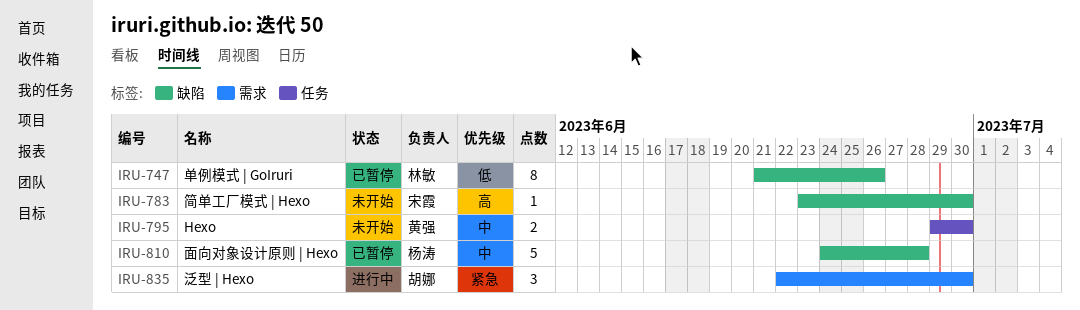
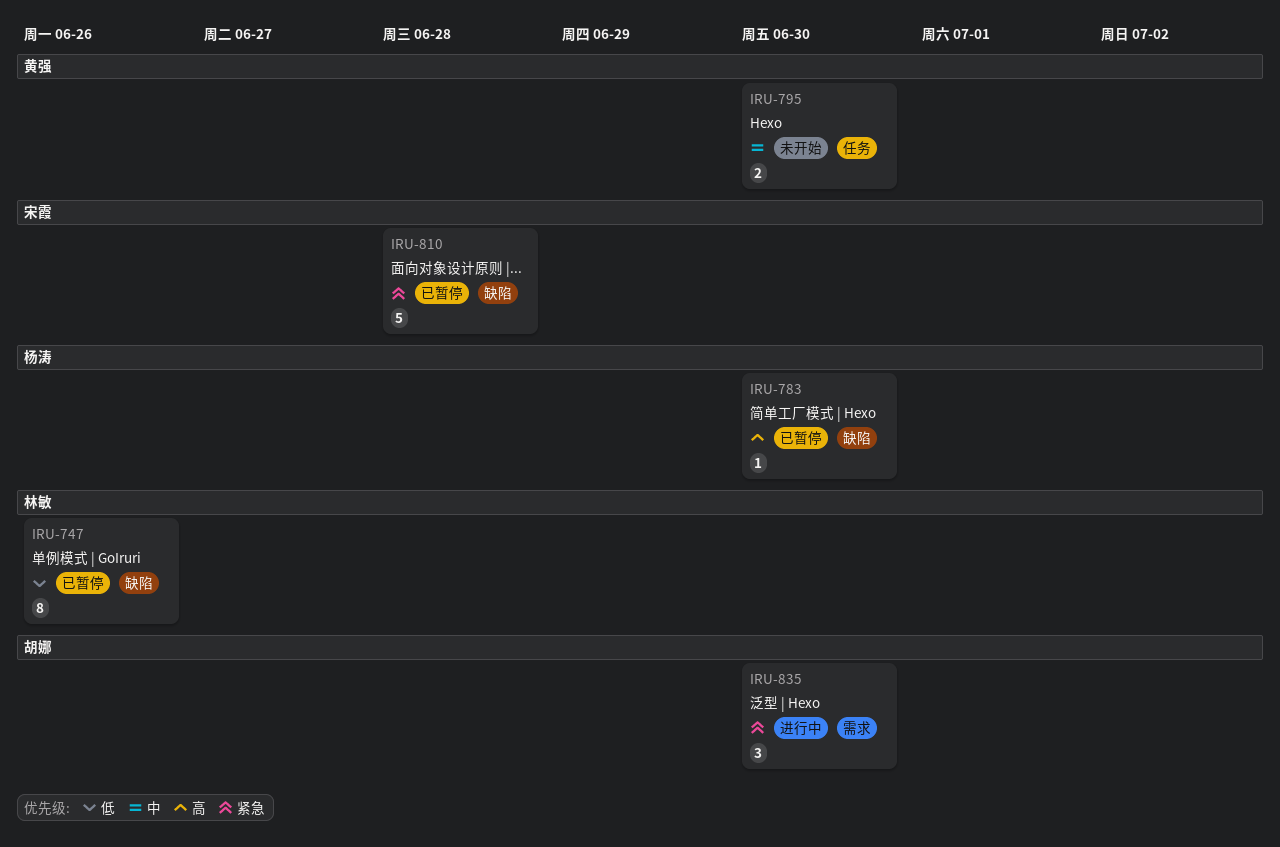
IRU-783, status: 未开始 -> 已暂停
IRU-783, owner: 宋霞 -> 杨涛
IRU-810, owner: 杨涛 -> 宋霞
IRU-810, priority: 中 -> 紧急

